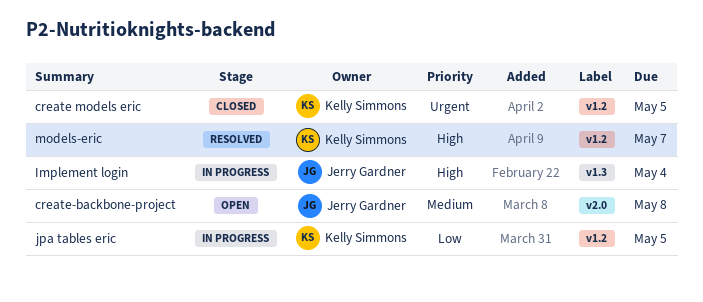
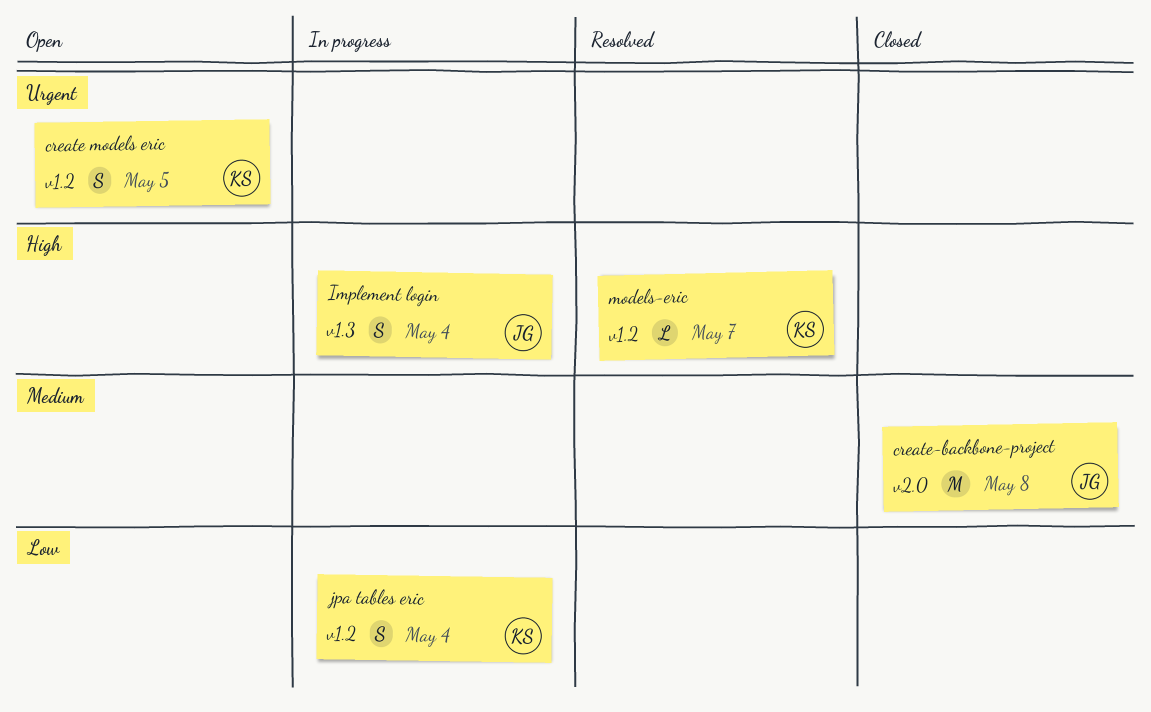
create models eric, status: Closed -> Open
create-backbone-project, status: Open -> Closed
jpa tables eric, due: May 5 -> May 4

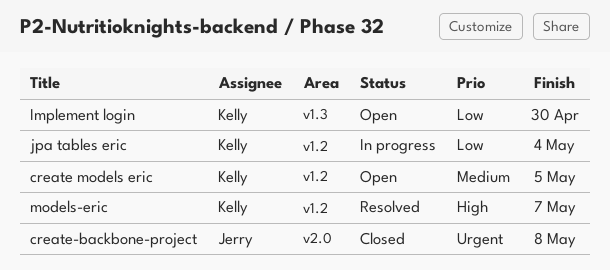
create models eric, priority: Urgent -> Medium
create-backbone-project, priority: Medium -> Urgent
Implement login, status: In progress -> Open
Implement login, owner: Jerry -> Kelly
Implement login, priority: High -> Low
Implement login, due: May 4 -> Apr 30

